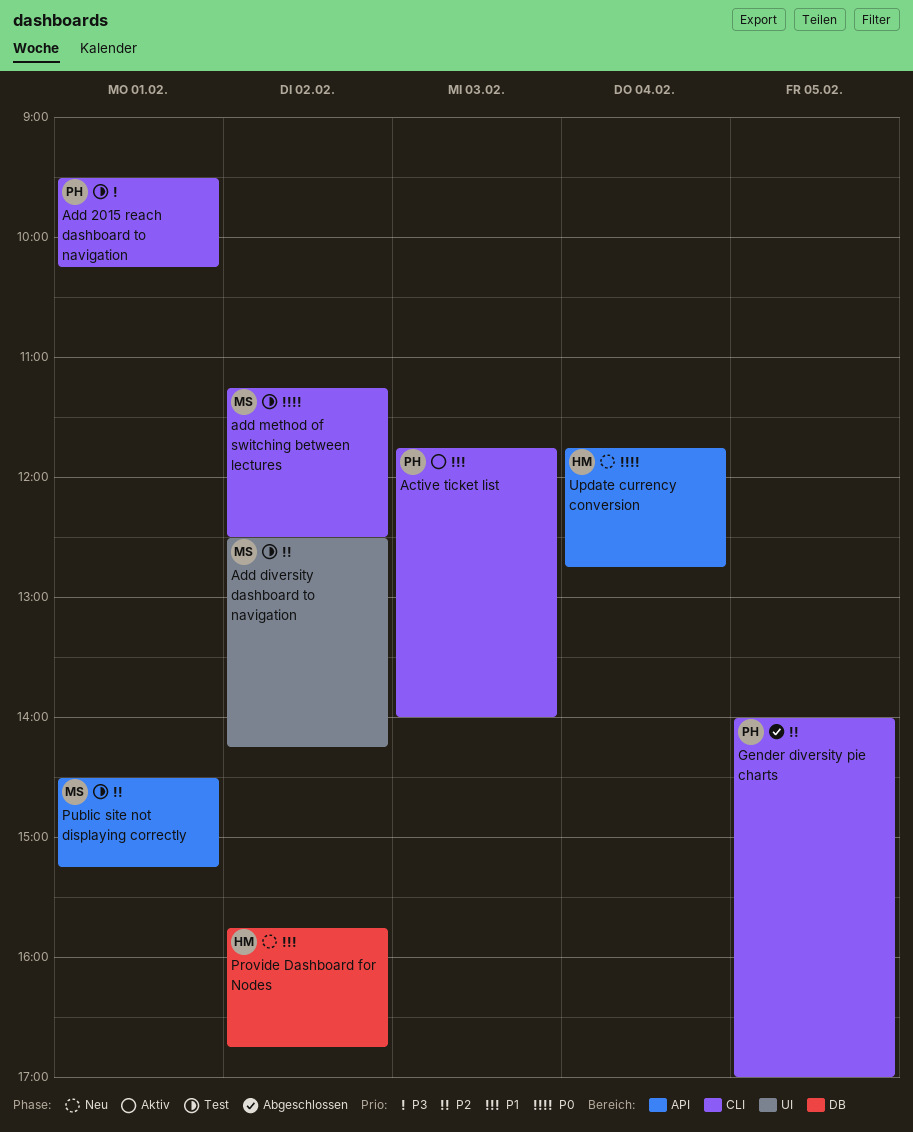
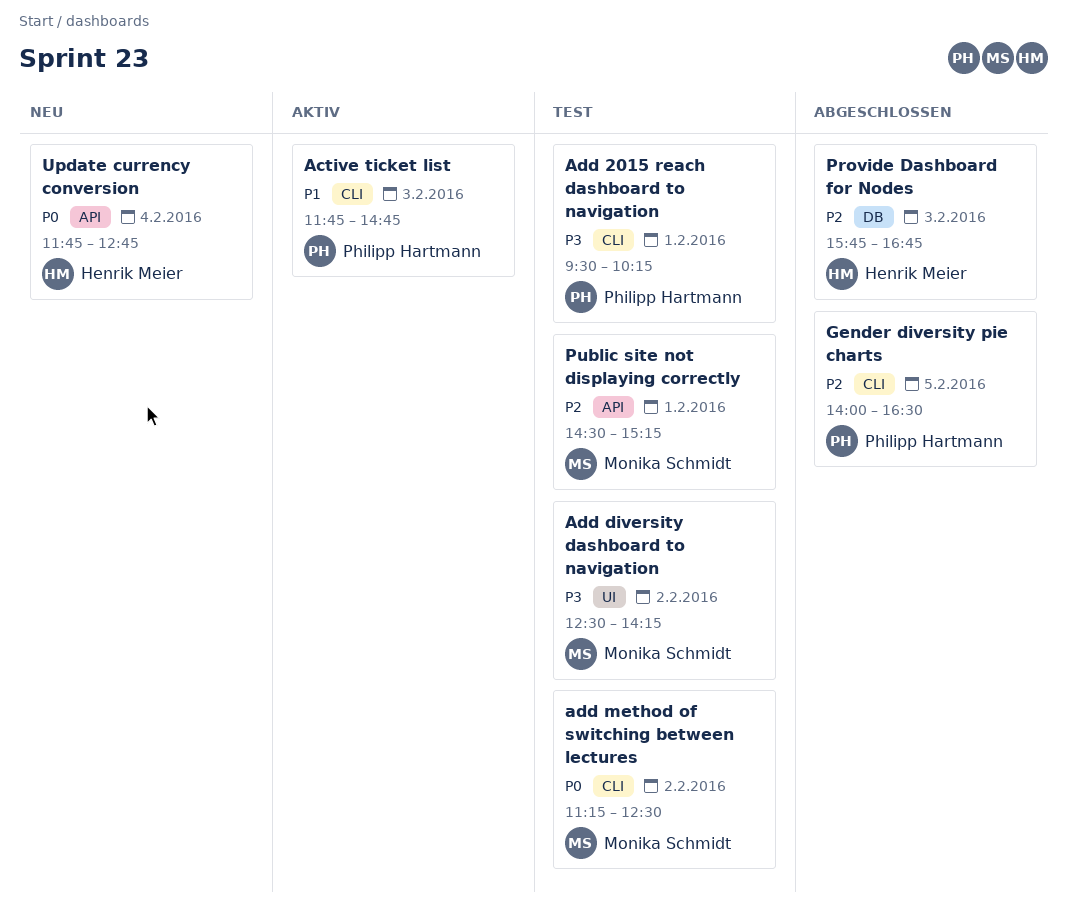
Active ticket list, ends: 14:00 -> 14:45
Add diversity dashboard to navigation, priority: P2 -> P3
Gender diversity pie charts, ends: 17:00 -> 16:30
Provide Dashboard for Nodes, status: Neu -> Abgeschlossen
Provide Dashboard for Nodes, priority: P1 -> P2
Provide Dashboard for Nodes, day: Feb 2 -> Feb 3

